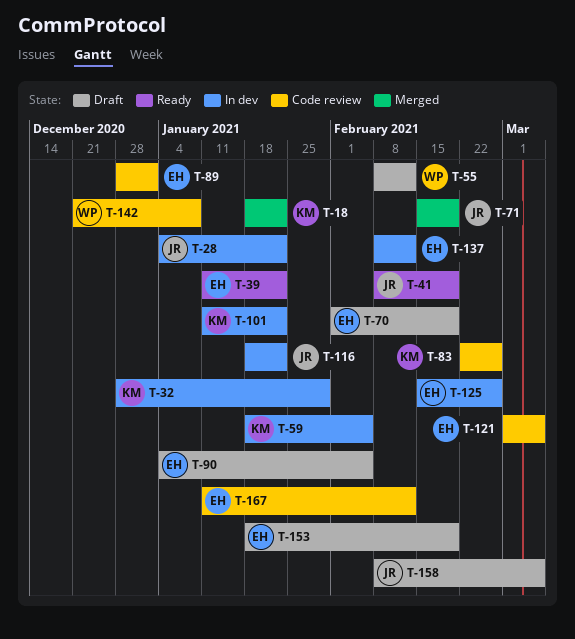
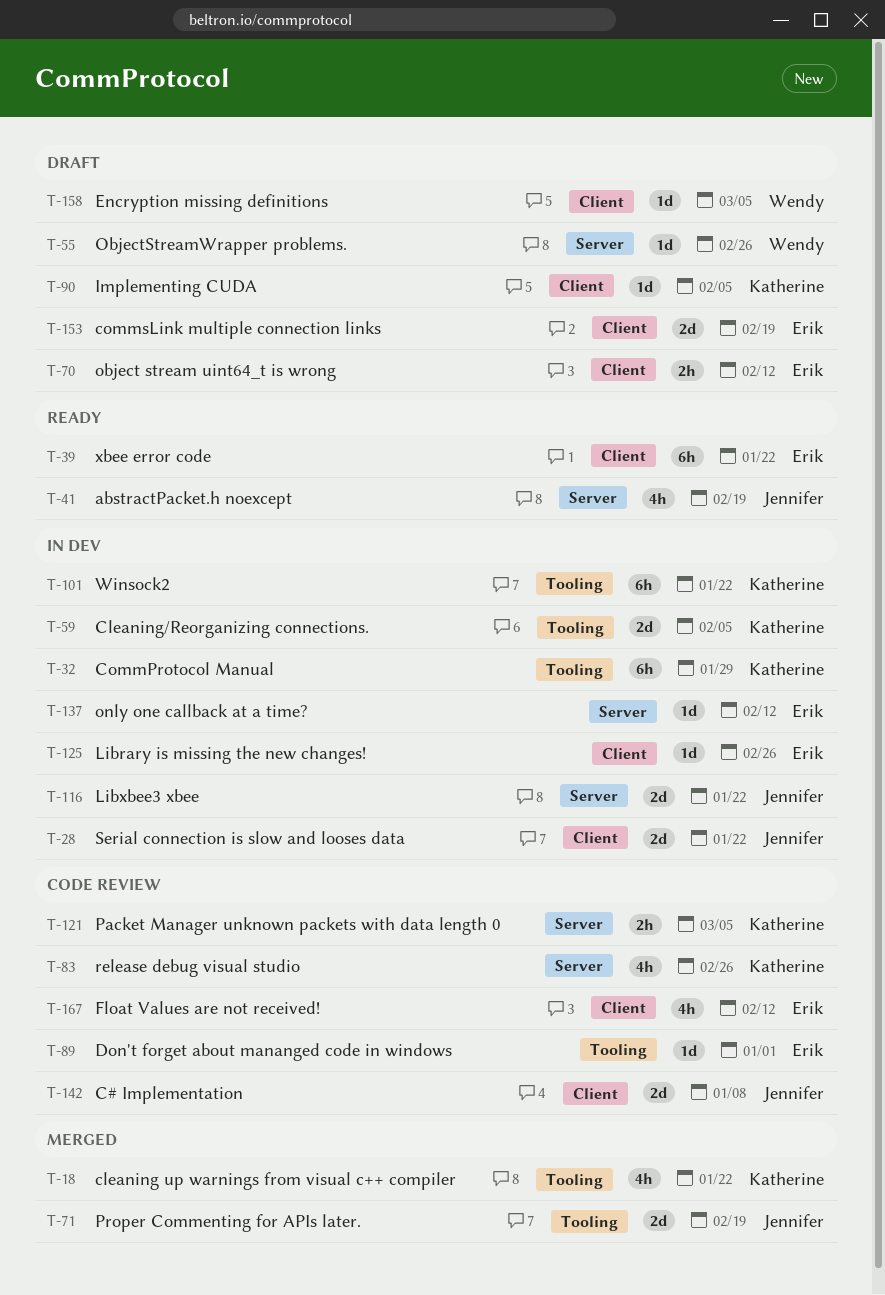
T-55, due: Feb 12 -> Feb 26
T-70, due: Feb 19 -> Feb 12
T-90, owner: Erik -> Katherine
T-121, owner: Erik -> Katherine
T-142, owner: Wendy -> Jennifer
T-158, owner: Jennifer -> Wendy

